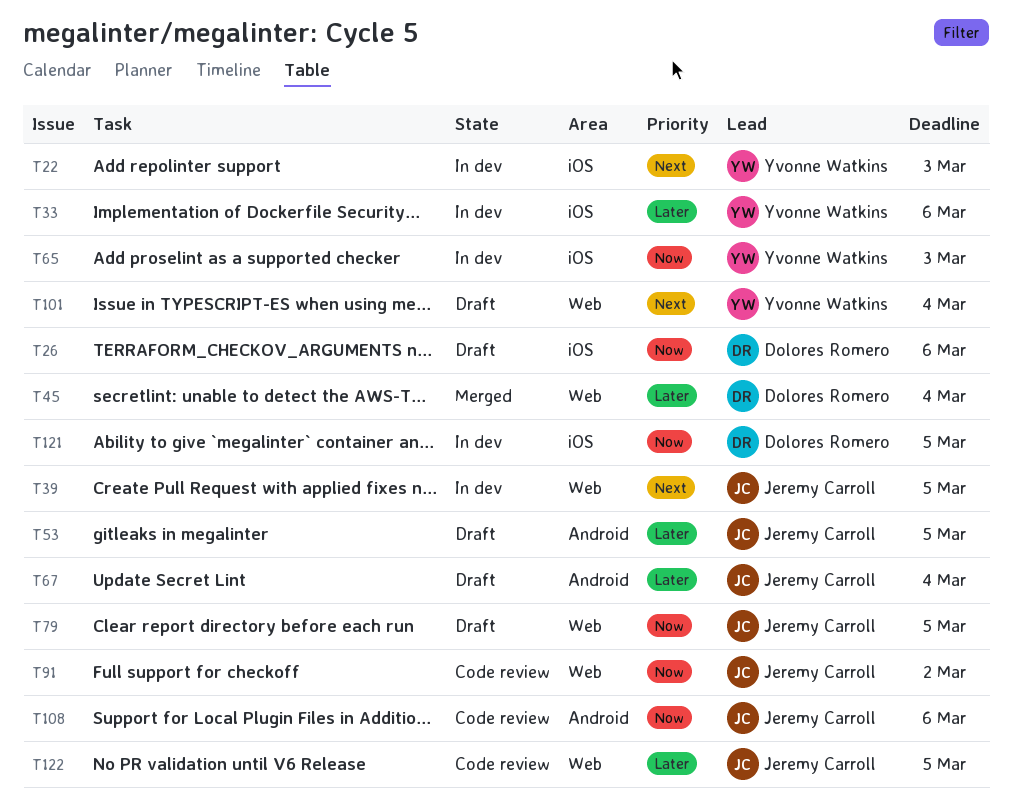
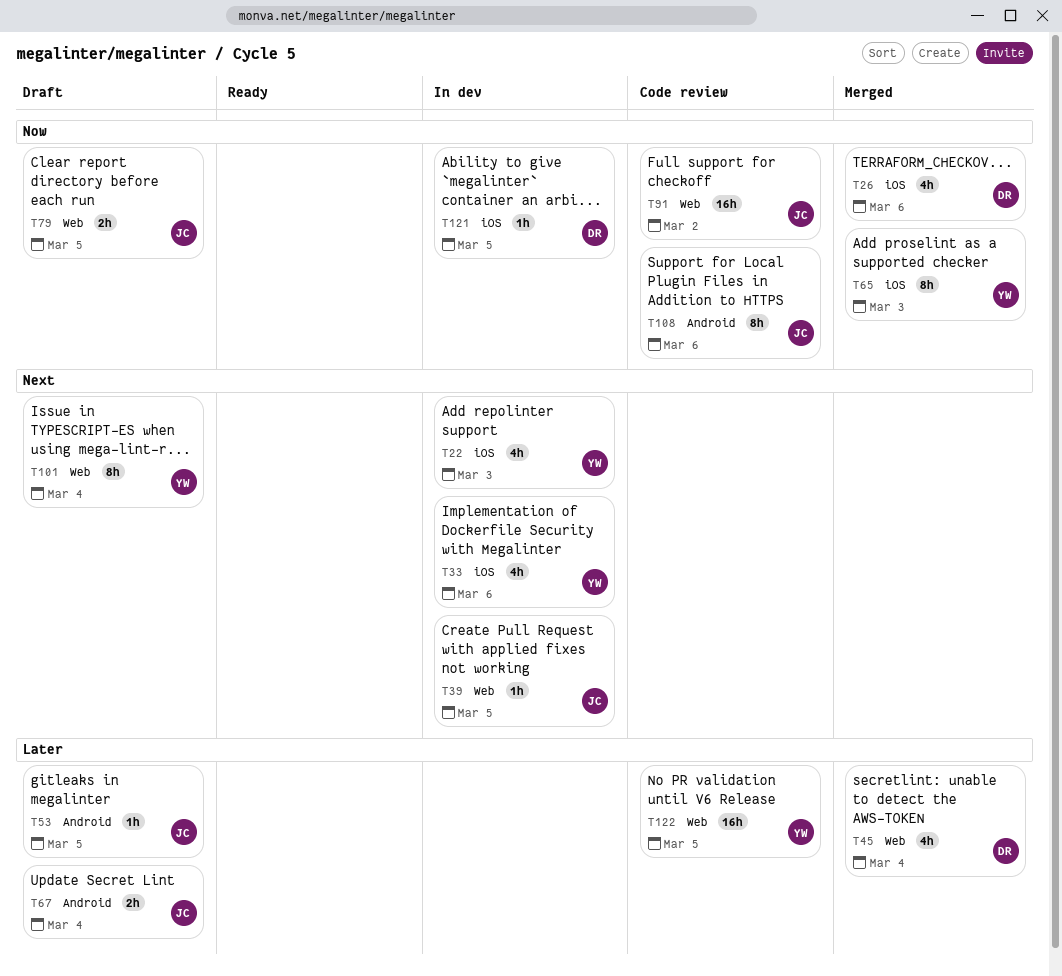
T26, status: Draft -> Merged
T33, priority: Later -> Next
T65, status: In dev -> Merged
T122, owner: Jeremy Carroll -> Yvonne Watkins

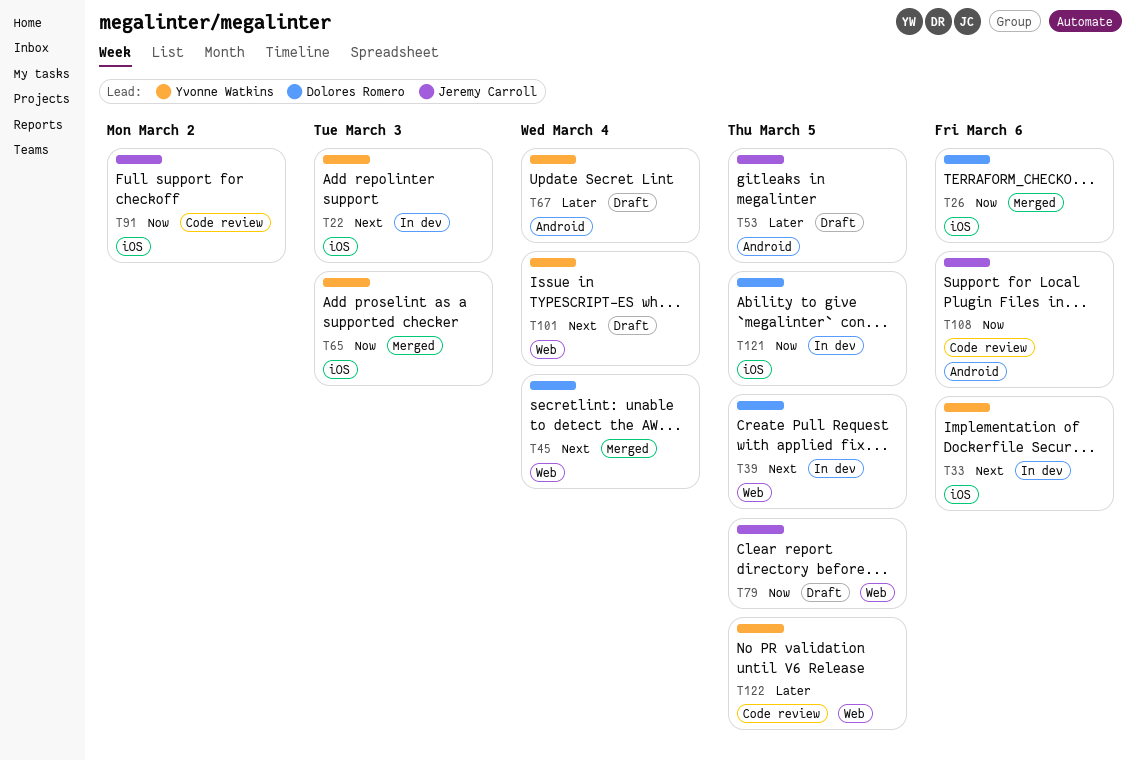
T39, owner: Jeremy Carroll -> Dolores Romero
T45, priority: Later -> Next
T67, owner: Jeremy Carroll -> Yvonne Watkins
T91, label: Web -> iOS

